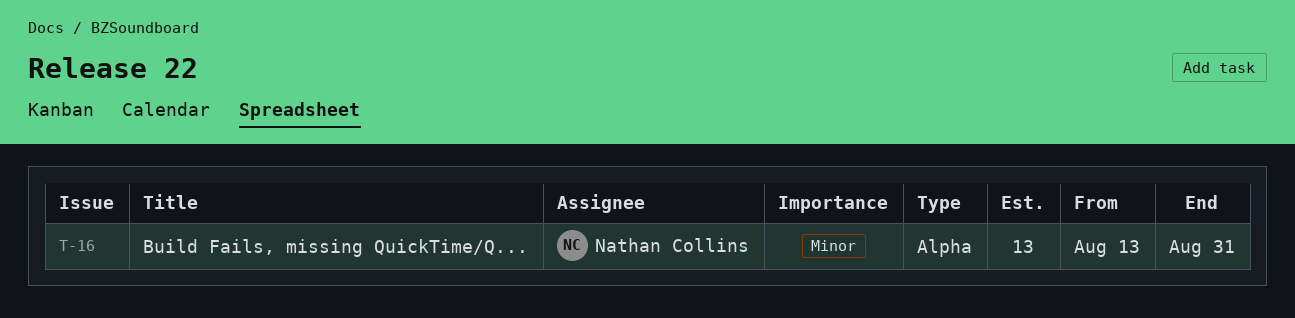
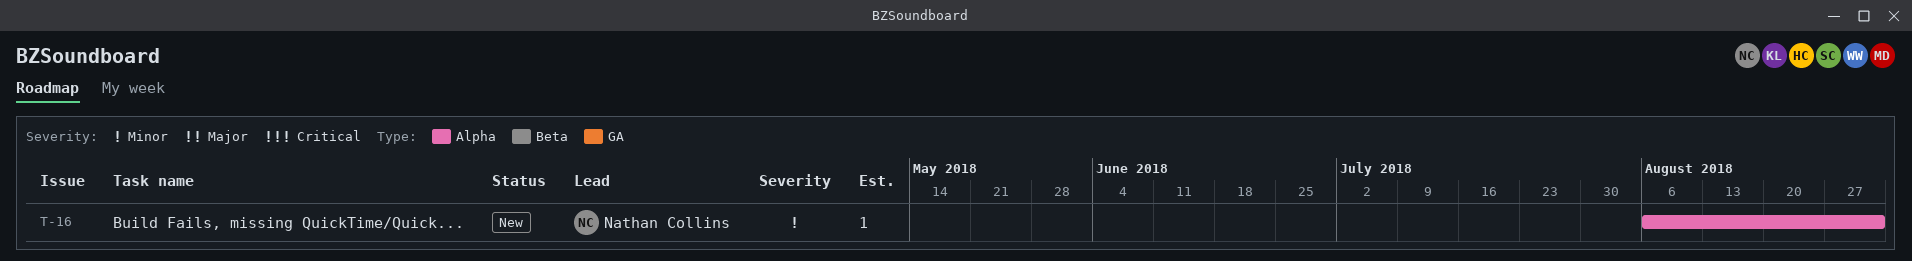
T-16, estimate: 13 -> 1
T-16, start: Aug 13 -> Aug 6

